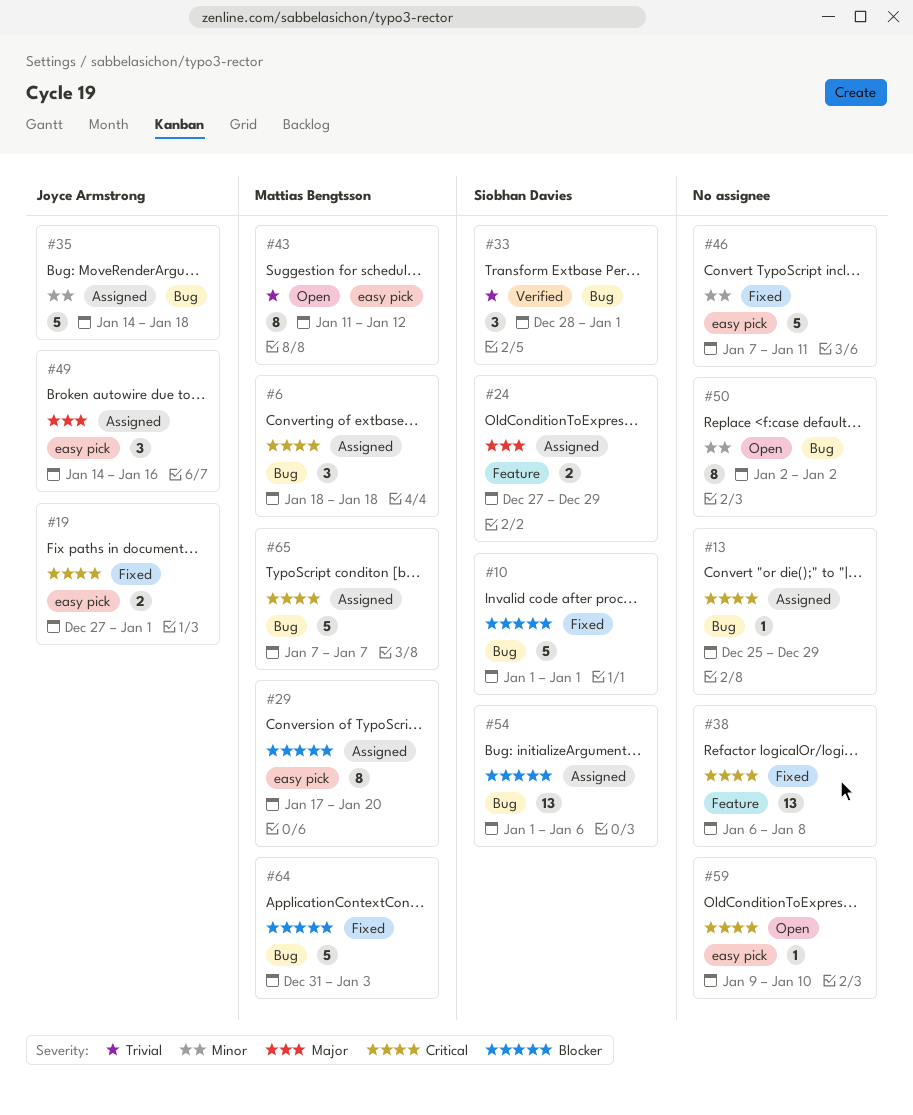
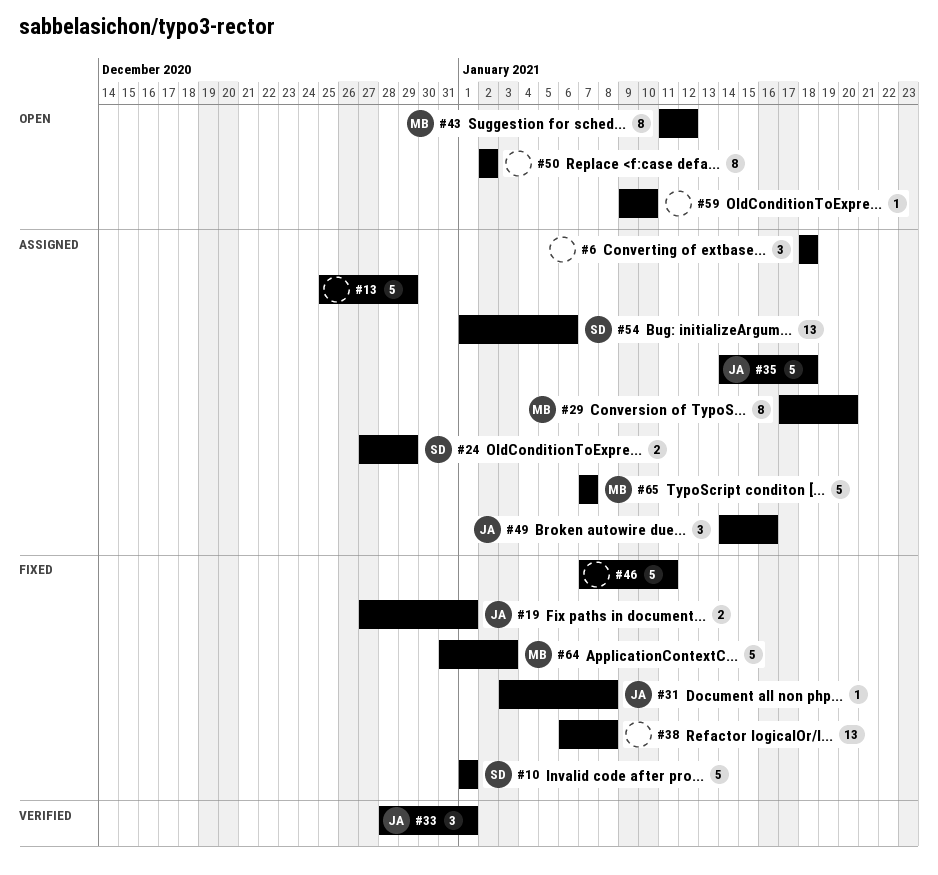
#6, owner: Mattias Bengtsson -> none
#13, estimate: 1 -> 5
#31: none -> present
#33, owner: Siobhan Davies -> Joyce Armstrong

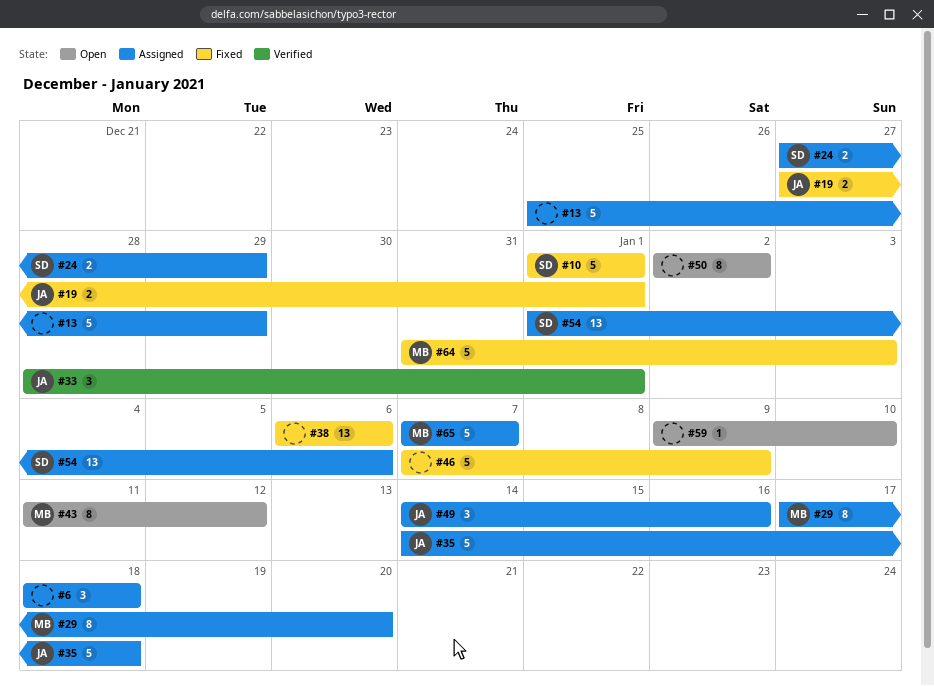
#31: present -> none
#38, due: Jan 8 -> Jan 6
#46, due: Jan 11 -> Jan 9

